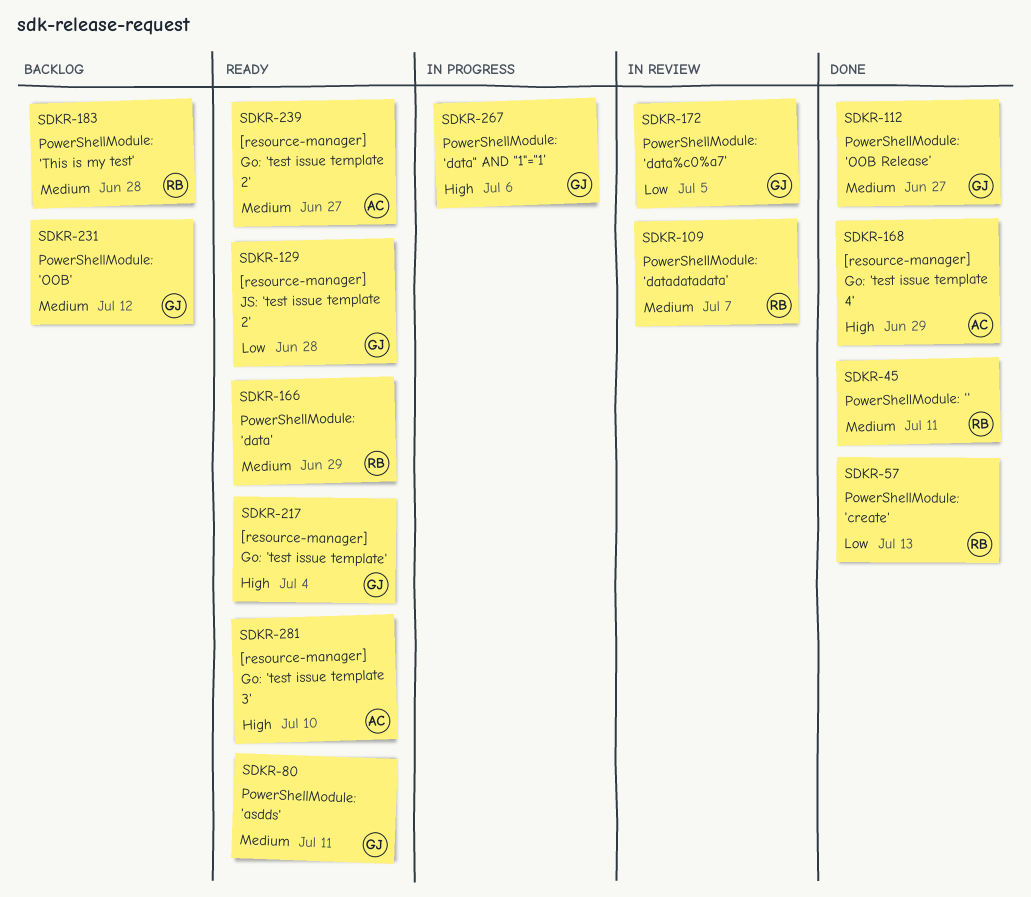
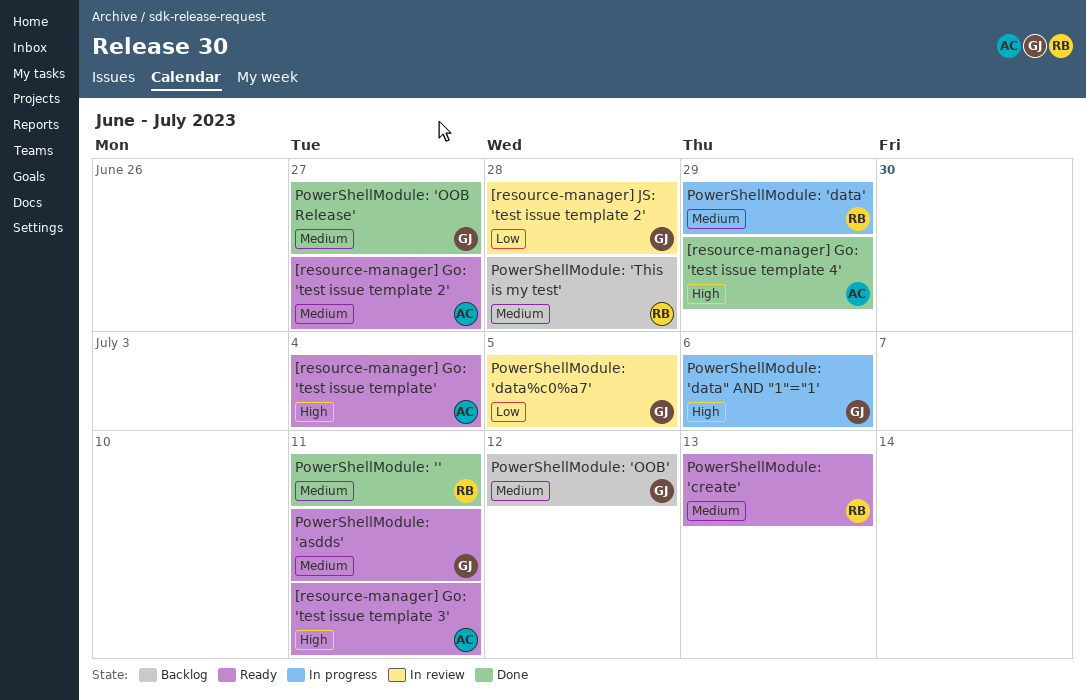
[resource-manager] Go: 'test issue template 3', due: Jul 10 -> Jul 11
[resource-manager] Go: 'test issue template', owner: GJ -> AC
[resource-manager] JS: 'test issue template 2', status: Ready -> In review
PowerShellModule: 'create', status: Done -> Ready
PowerShellModule: 'create', priority: Low -> Medium
PowerShellModule: 'data', status: Ready -> In progress
PowerShellModule: 'datadatadata': present -> none

